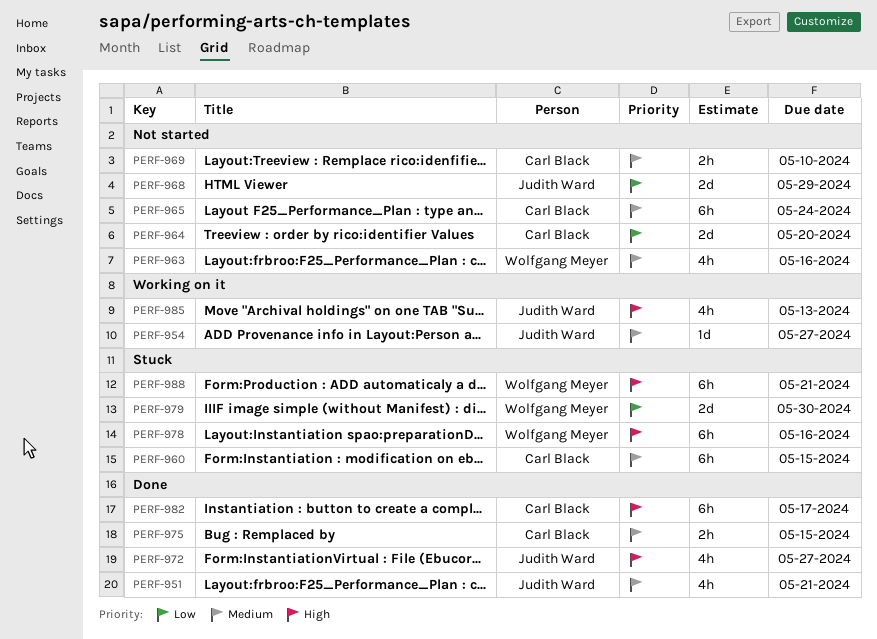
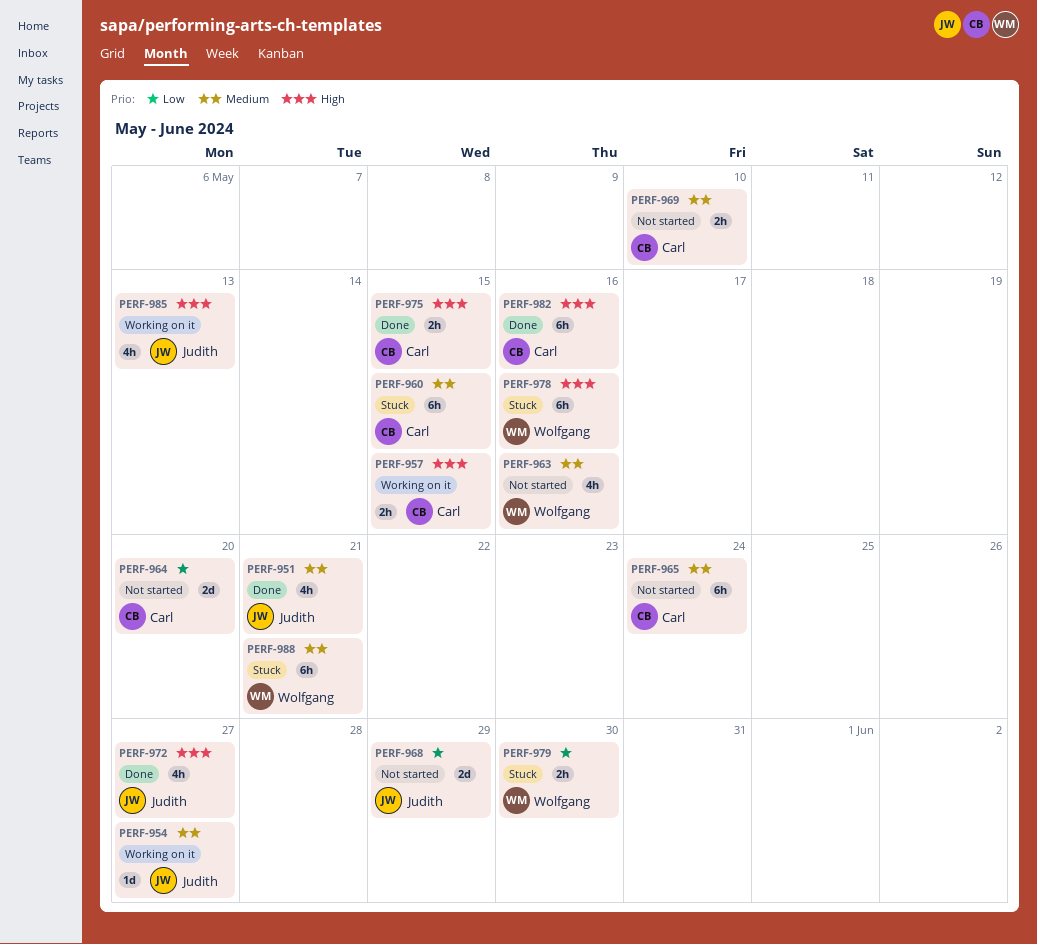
PERF-957: none -> present
PERF-975, priority: Medium -> High
PERF-979, estimate: 2d -> 2h
PERF-982, due: May 17 -> May 16
PERF-988, priority: High -> Medium

